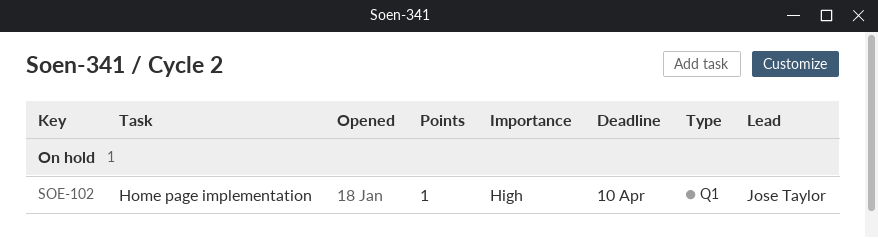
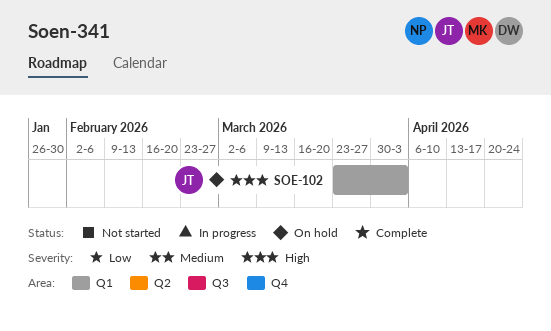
SOE-102, due: Apr 10 -> Apr 3

